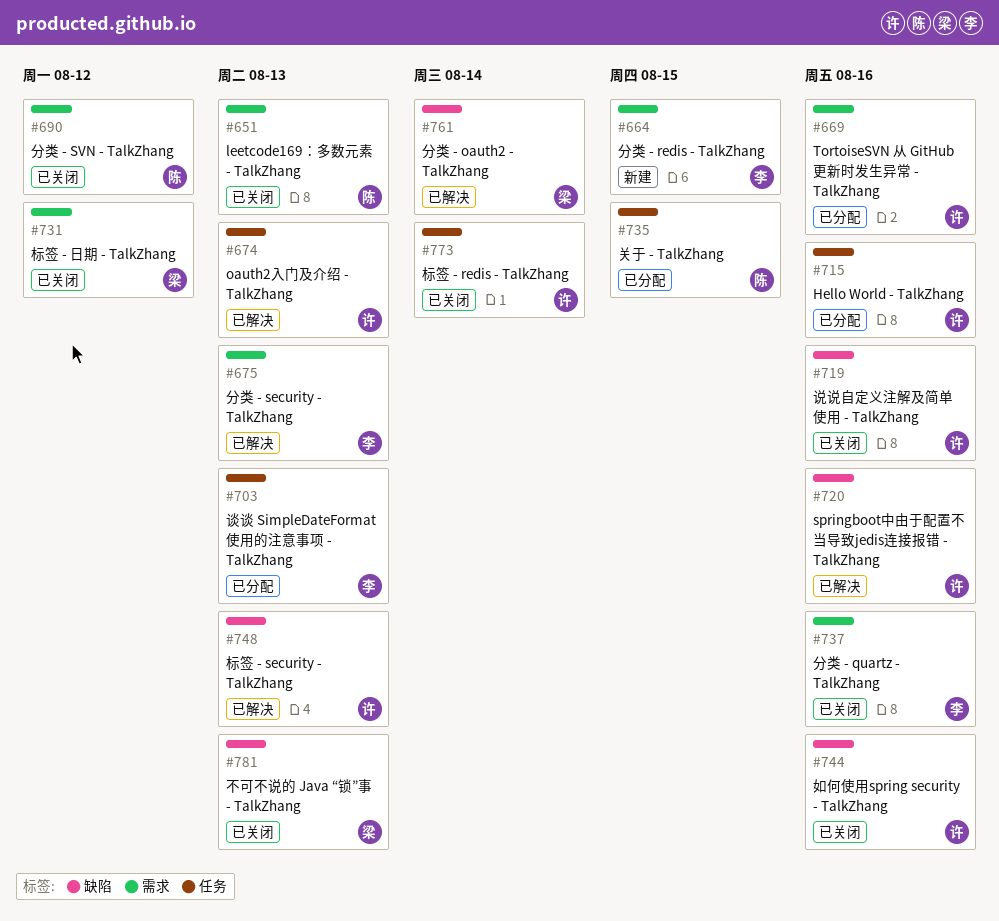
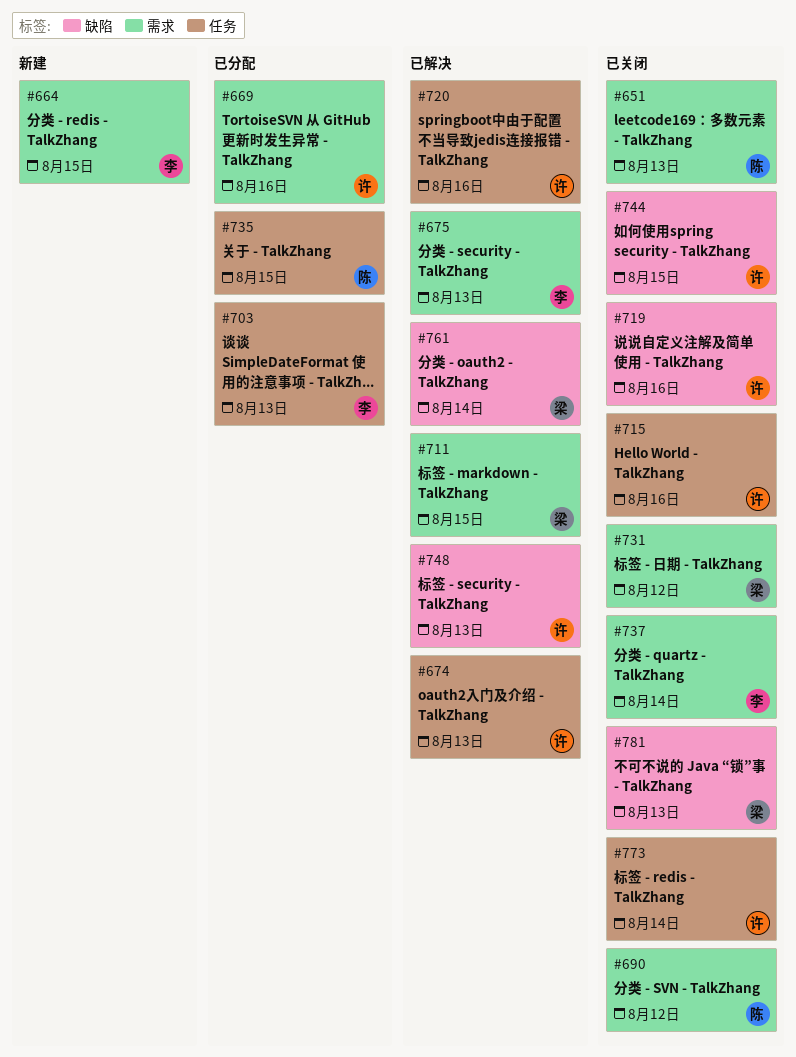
#711: none -> present
#715, status: 已分配 -> 已关闭
#720, label: 缺陷 -> 任务
#737, due: Aug 16 -> Aug 14
#744, due: Aug 16 -> Aug 15

